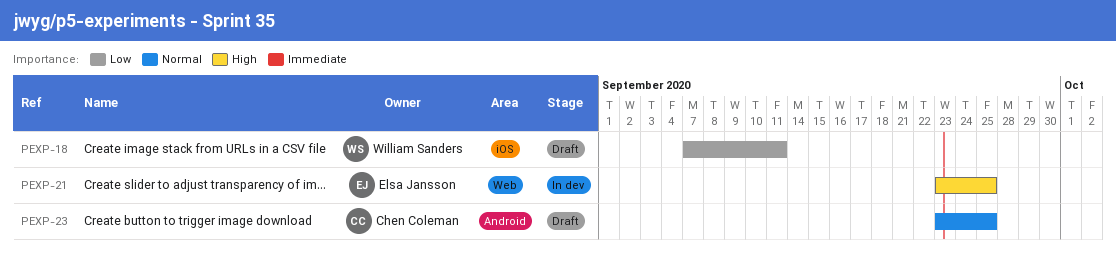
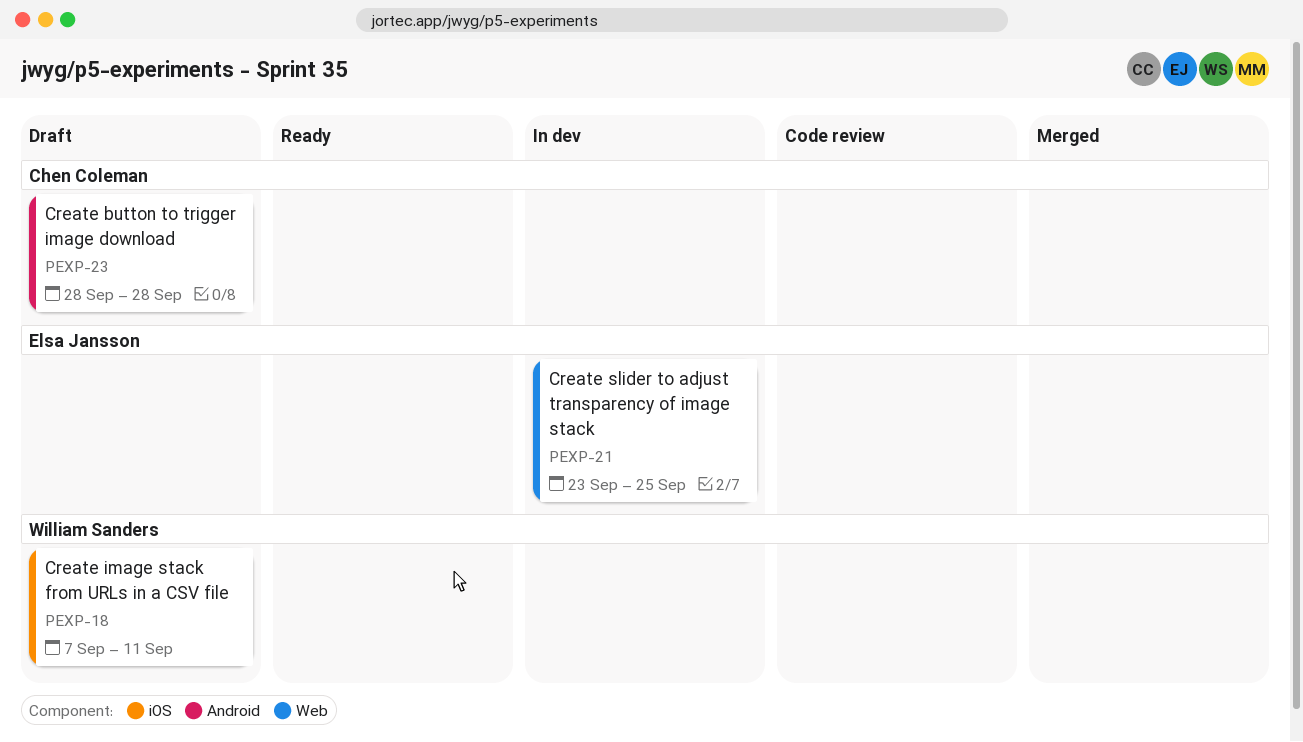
PEXP-23, start: Sep 23 -> Sep 28
PEXP-23, due: Sep 25 -> Sep 28

